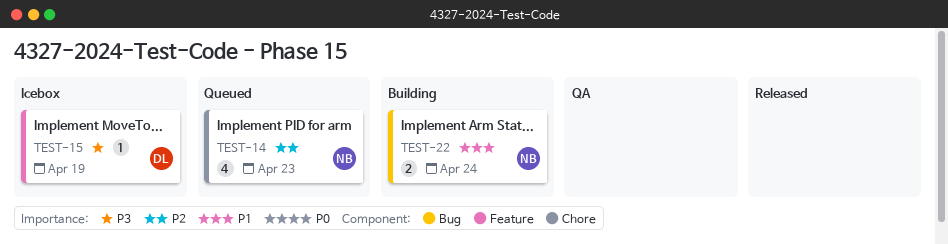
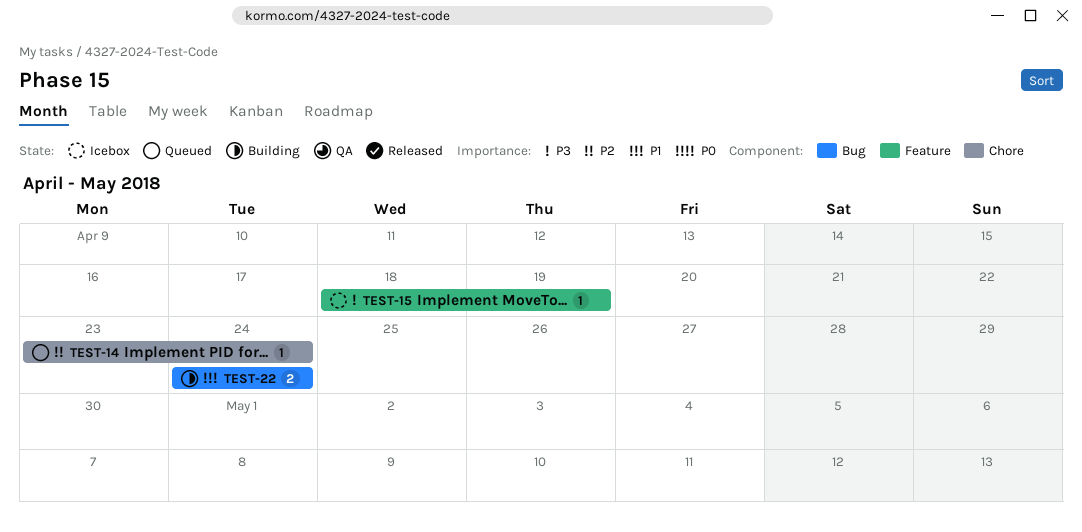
TEST-14, estimate: 4 -> 1
TEST-14, due: Apr 23 -> Apr 24

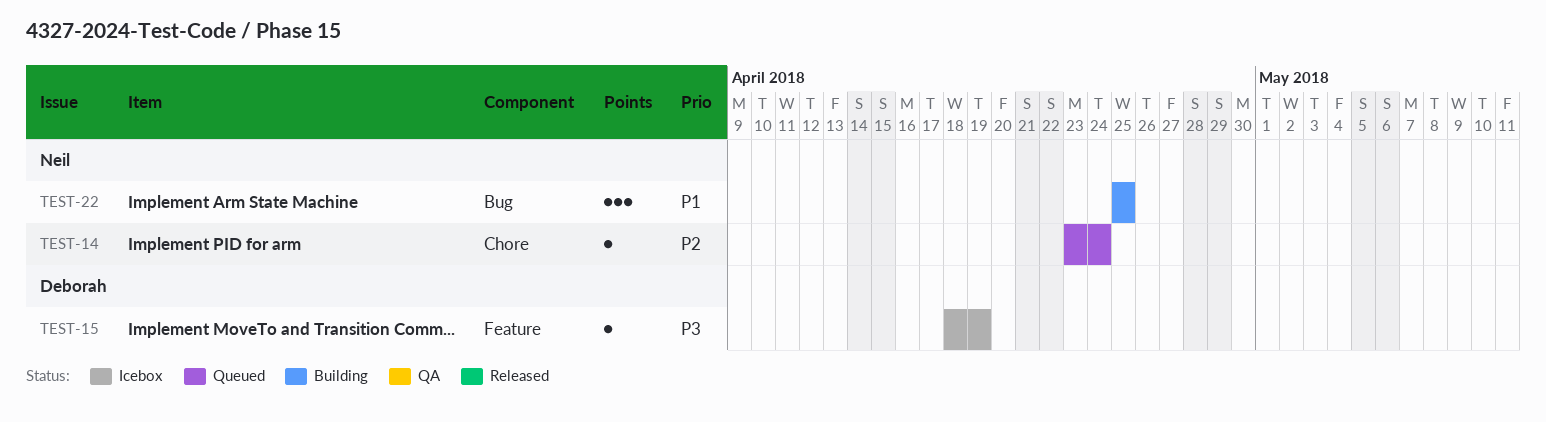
TEST-22, estimate: 2 -> 3
TEST-22, start: Apr 24 -> Apr 25
TEST-22, due: Apr 24 -> Apr 25

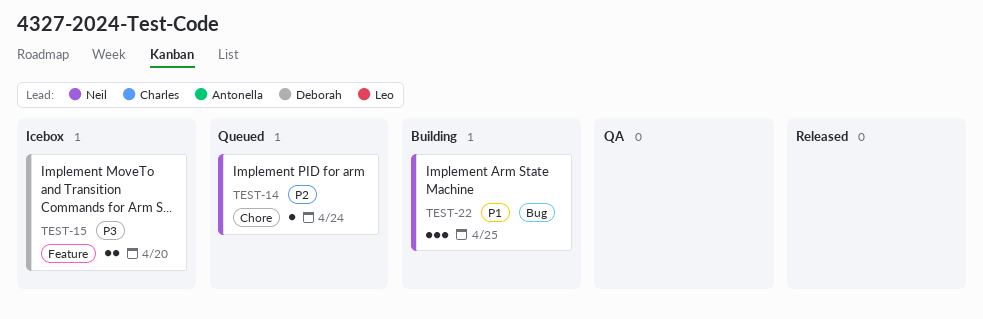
TEST-15, estimate: 1 -> 2
TEST-15, due: Apr 19 -> Apr 20

